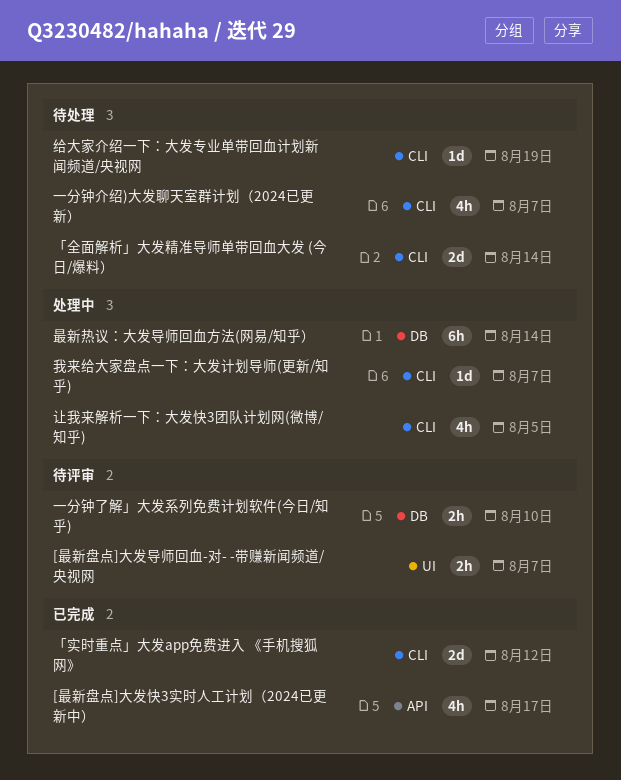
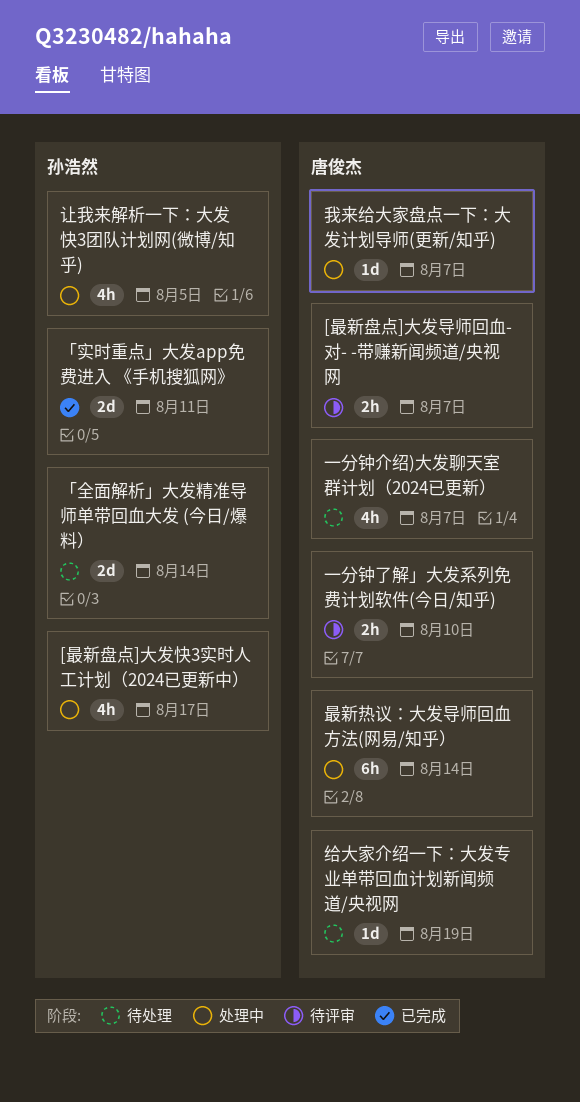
[最新盘点]大发快3实时人工计划（2024已更新中）, status: 已完成 -> 处理中
「实时重点」大发app免费进入 《手机搜狐网》, due: Aug 12 -> Aug 11

